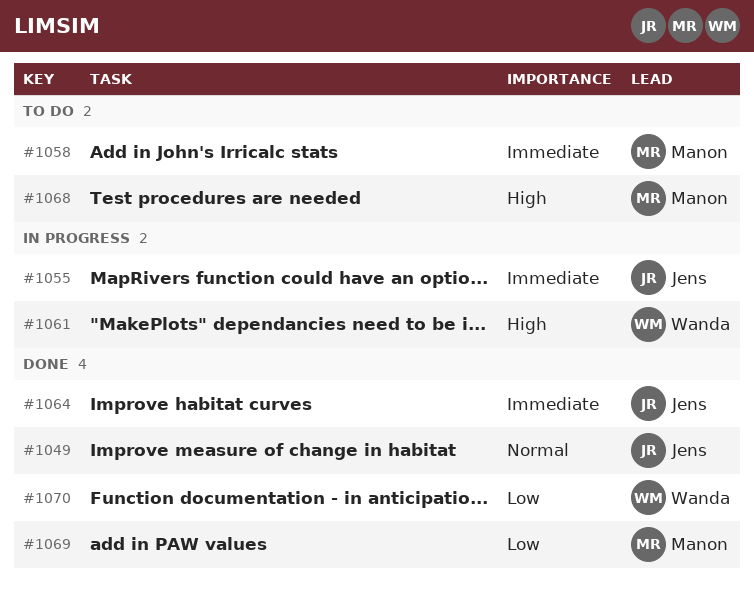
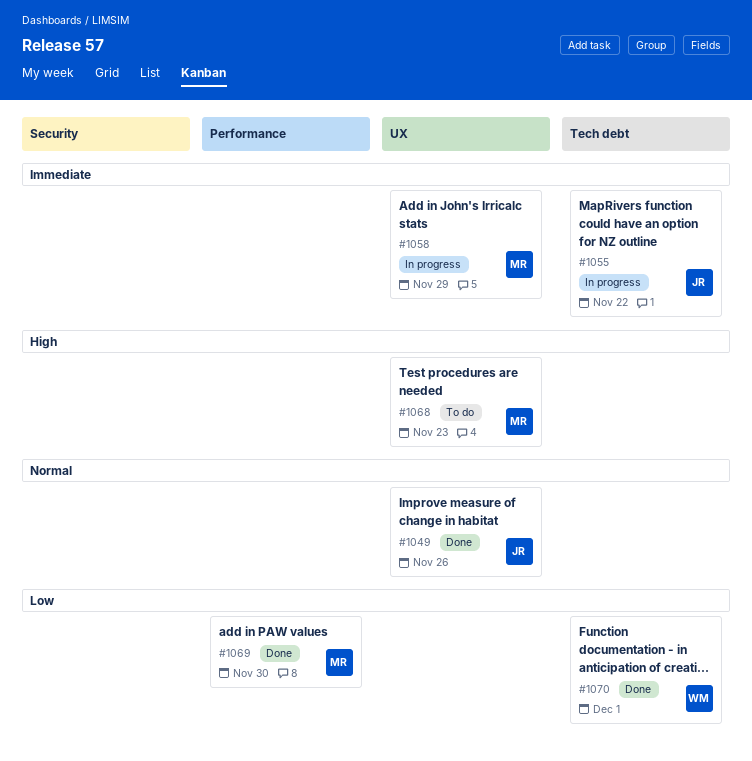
#1058, status: To do -> In progress
#1061: present -> none
#1064: present -> none

